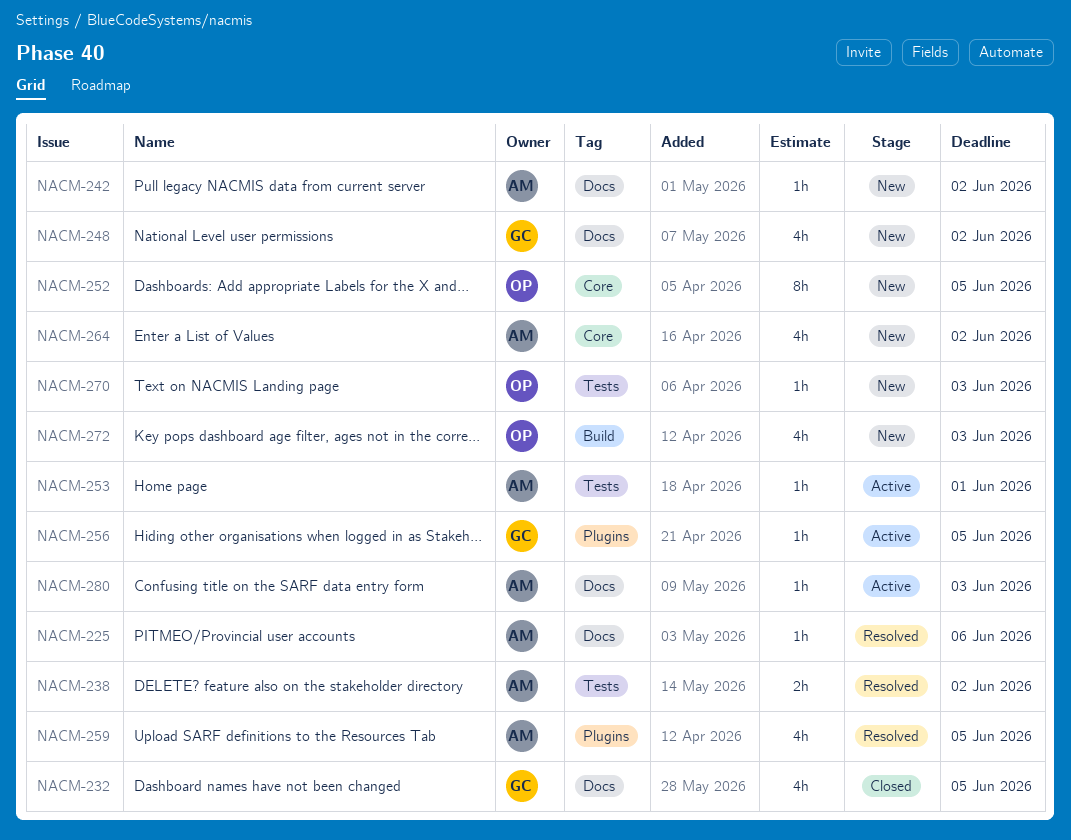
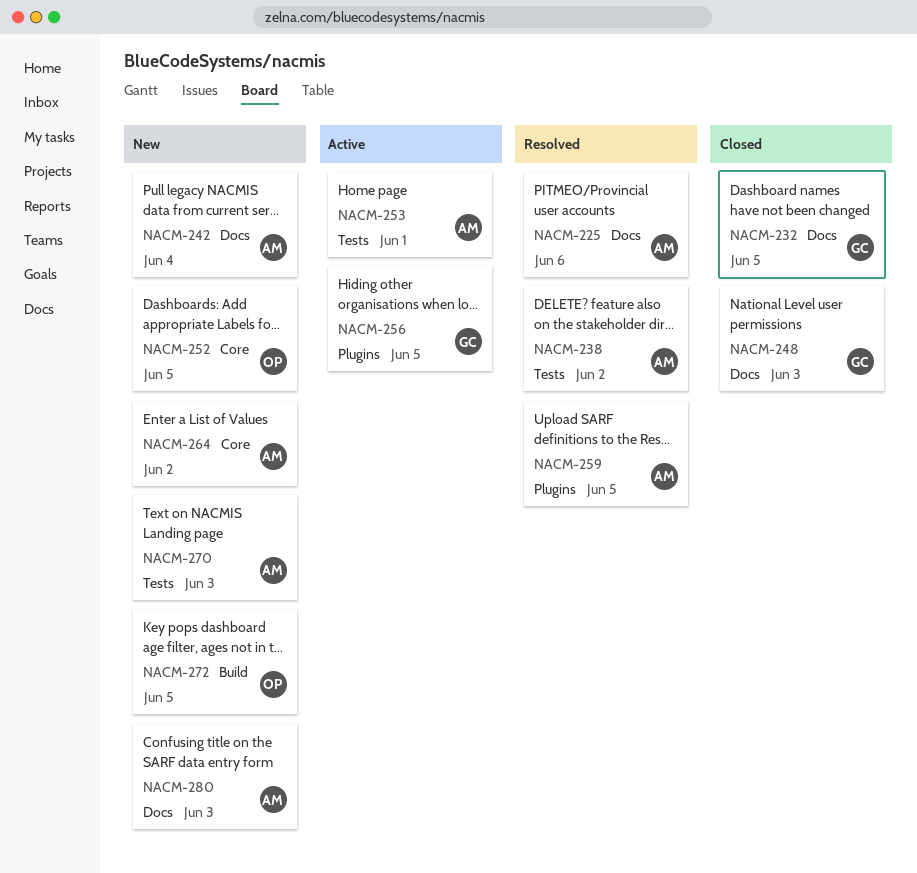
NACM-242, due: Jun 2 -> Jun 4
NACM-248, status: New -> Closed
NACM-248, due: Jun 2 -> Jun 3
NACM-270, owner: OP -> AM
NACM-272, due: Jun 3 -> Jun 5
NACM-280, status: Active -> New

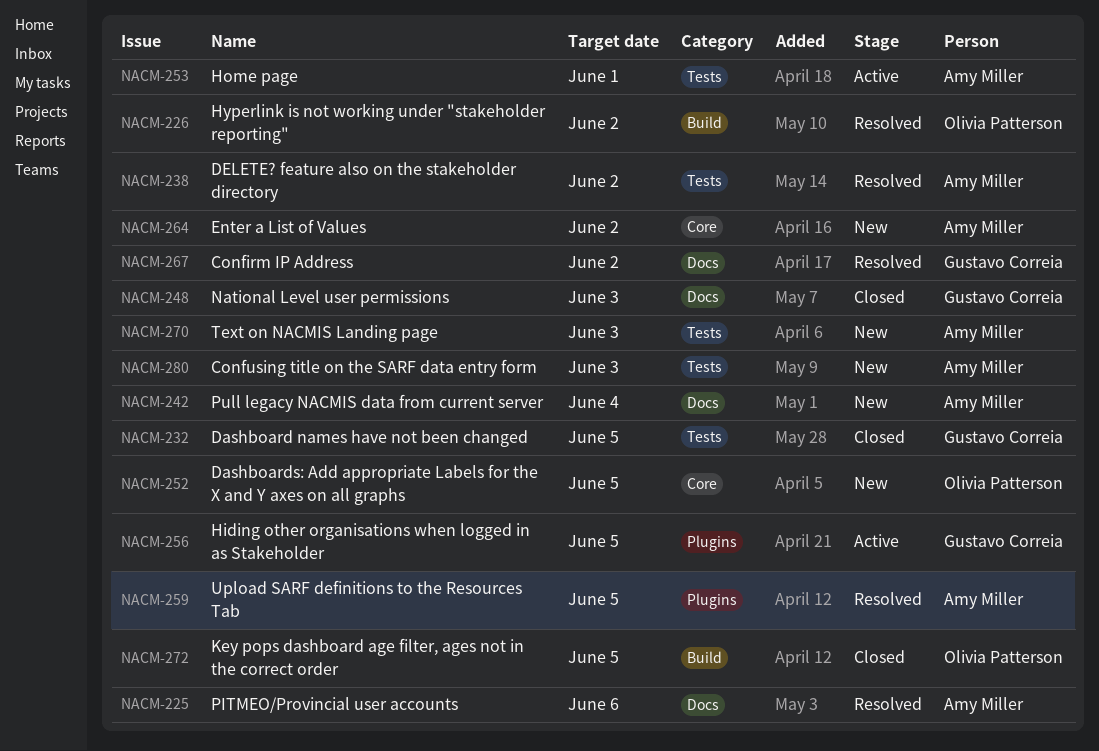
NACM-226: none -> present
NACM-232, label: Docs -> Tests
NACM-267: none -> present
NACM-272, status: New -> Closed
NACM-280, label: Docs -> Tests

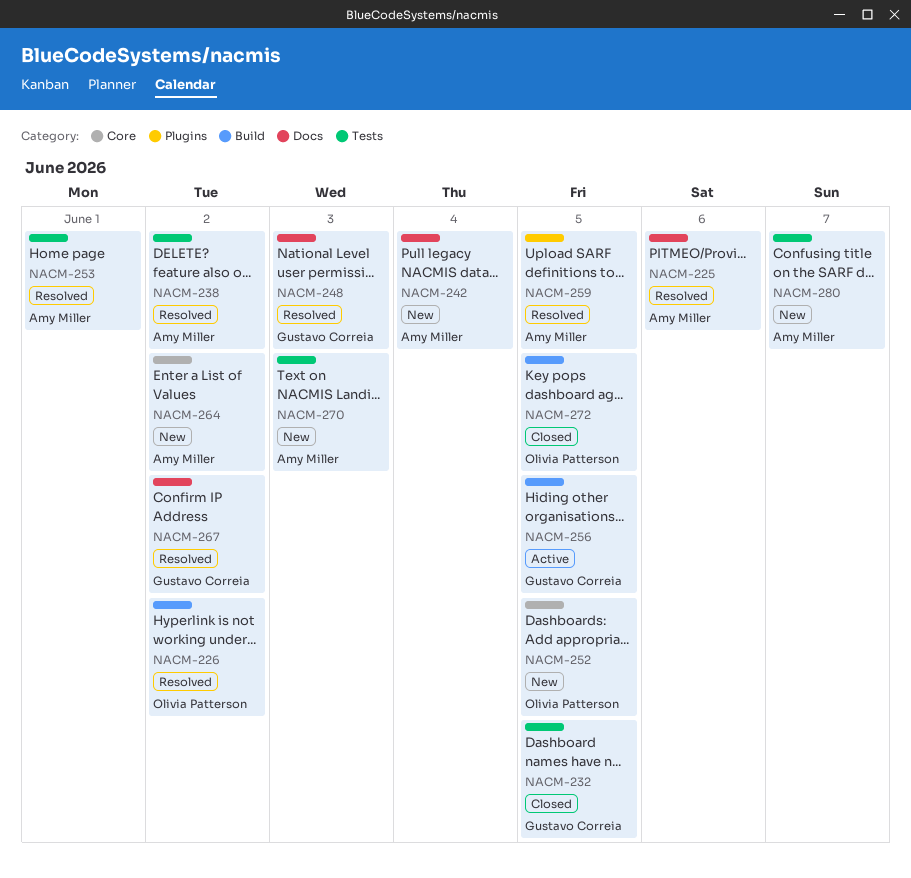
NACM-248, status: Closed -> Resolved
NACM-253, status: Active -> Resolved
NACM-256, label: Plugins -> Build
NACM-280, due: Jun 3 -> Jun 7

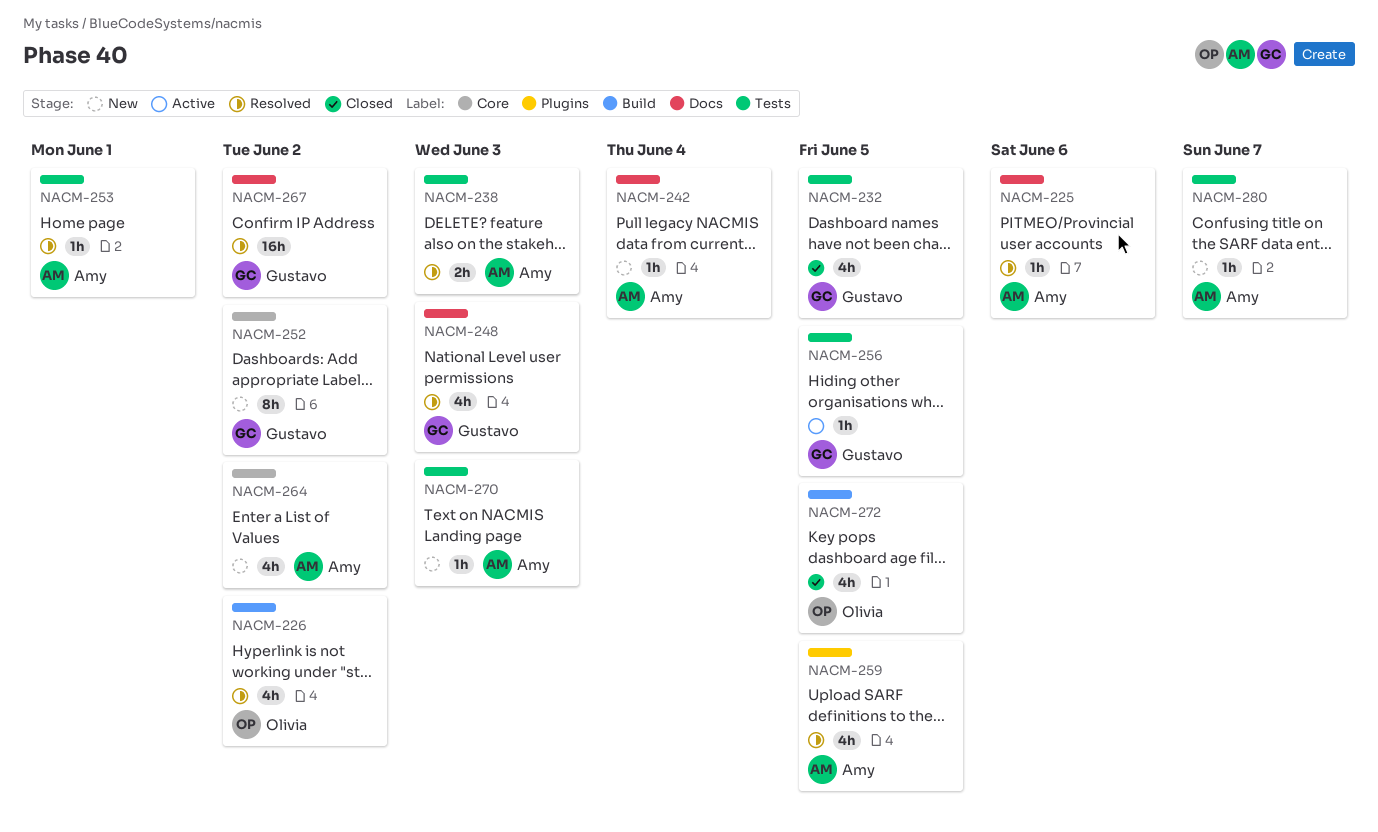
NACM-238, due: Jun 2 -> Jun 3
NACM-252, owner: Olivia Patterson -> Gustavo Correia
NACM-252, due: Jun 5 -> Jun 2
NACM-256, label: Build -> Tests

